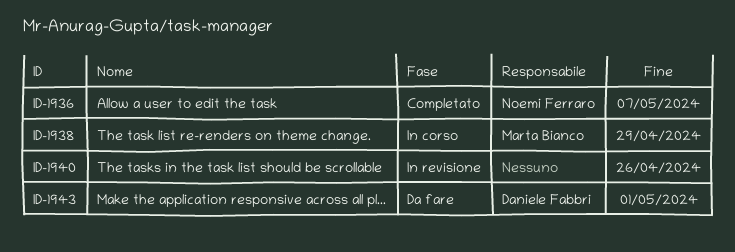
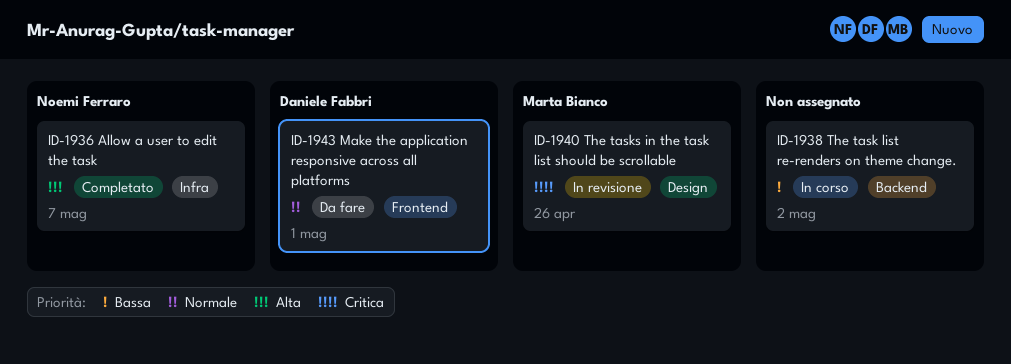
ID-1938, owner: Marta Bianco -> none
ID-1938, due: Apr 29 -> May 2
ID-1940, owner: none -> Marta Bianco

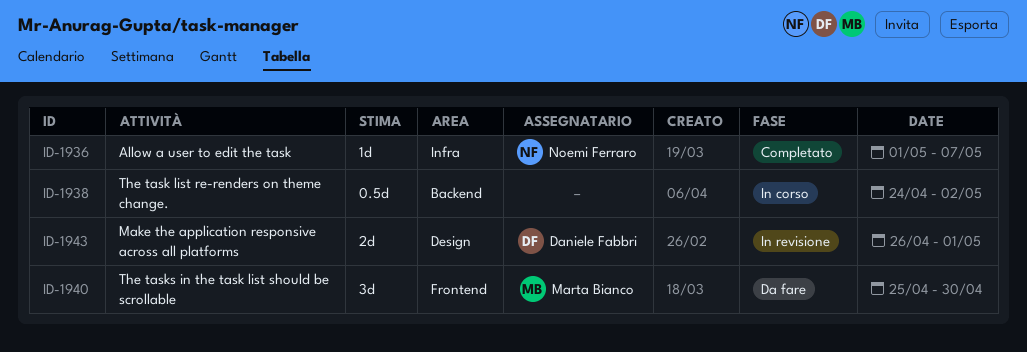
ID-1940, status: In revisione -> Da fare
ID-1940, label: Design -> Frontend
ID-1940, due: Apr 26 -> Apr 30
ID-1943, status: Da fare -> In revisione
ID-1943, label: Frontend -> Design

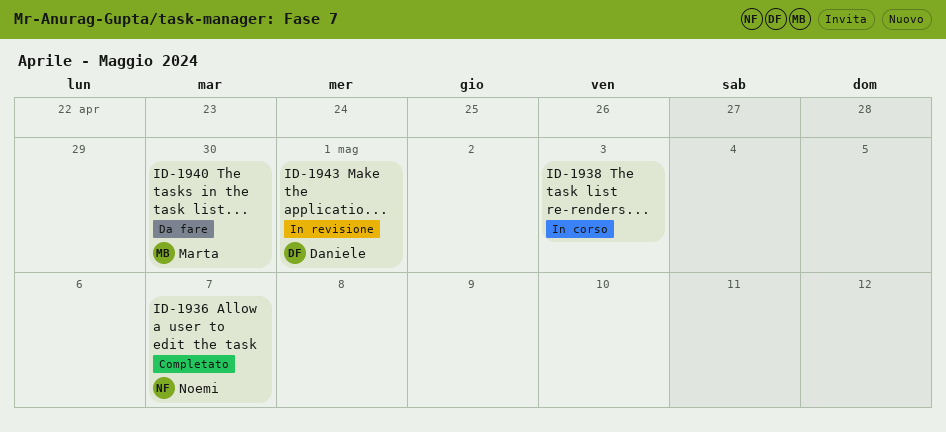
ID-1938, due: May 2 -> May 3

